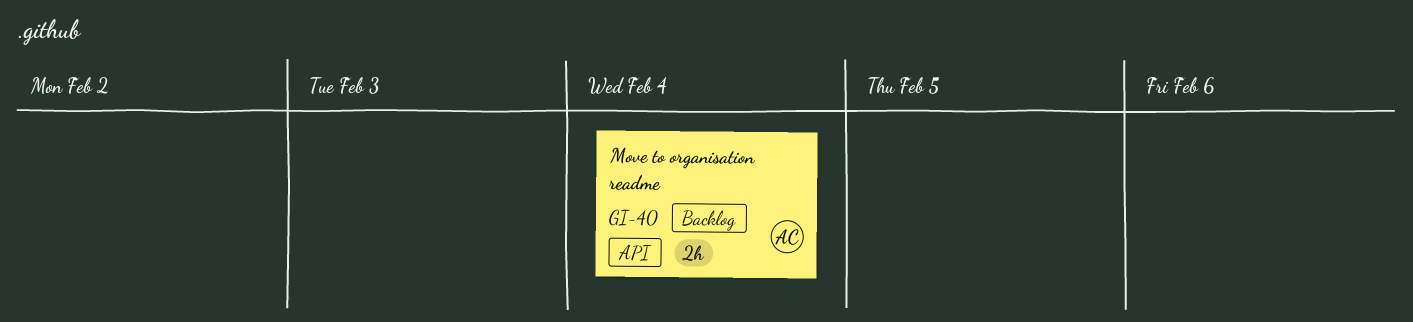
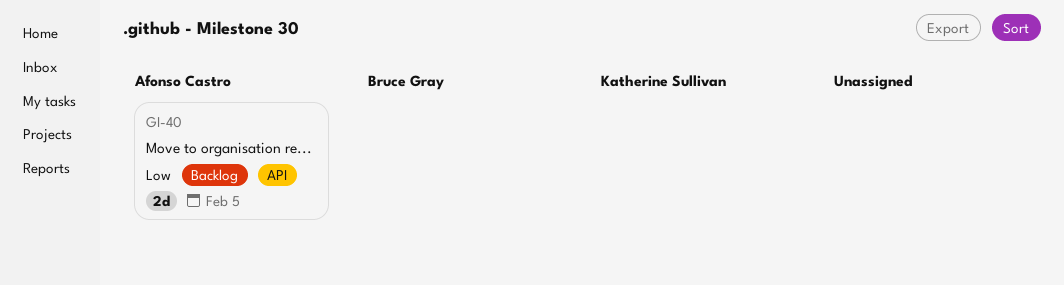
GI-40, estimate: 2h -> 2d
GI-40, due: Feb 4 -> Feb 5

